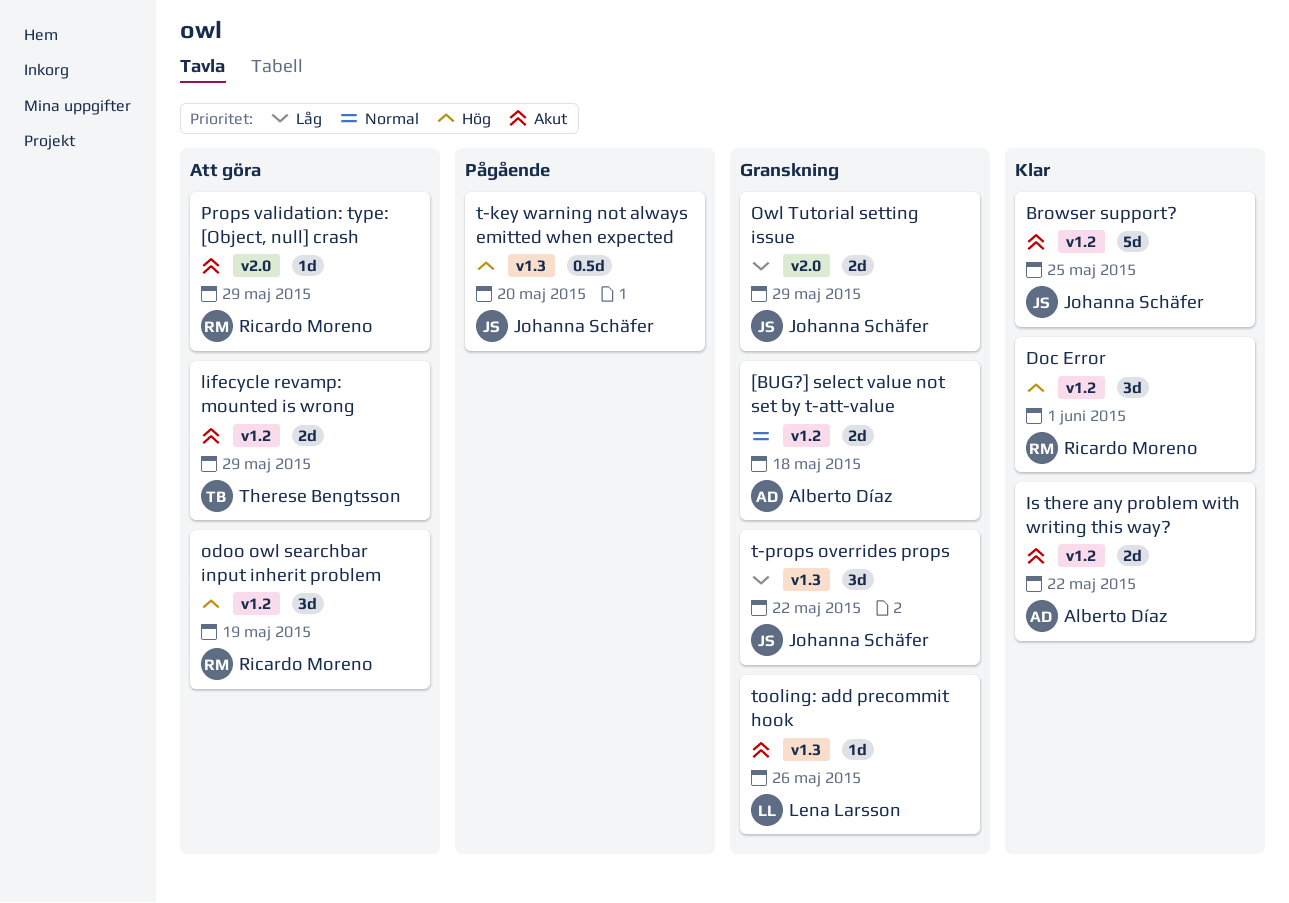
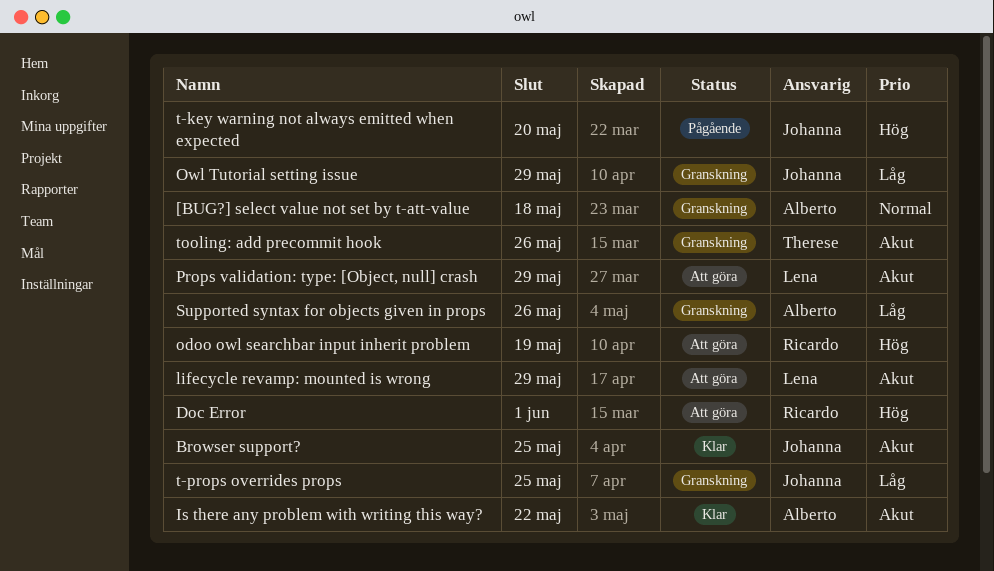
Doc Error, status: Klar -> Att göra
lifecycle revamp: mounted is wrong, owner: Therese Bengtsson -> Lena Larsson
Props validation: type: [Object, null] crash, owner: Ricardo Moreno -> Lena Larsson
Supported syntax for objects given in props: none -> present
t-props overrides props, due: May 22 -> May 25
tooling: add precommit hook, owner: Lena Larsson -> Therese Bengtsson

